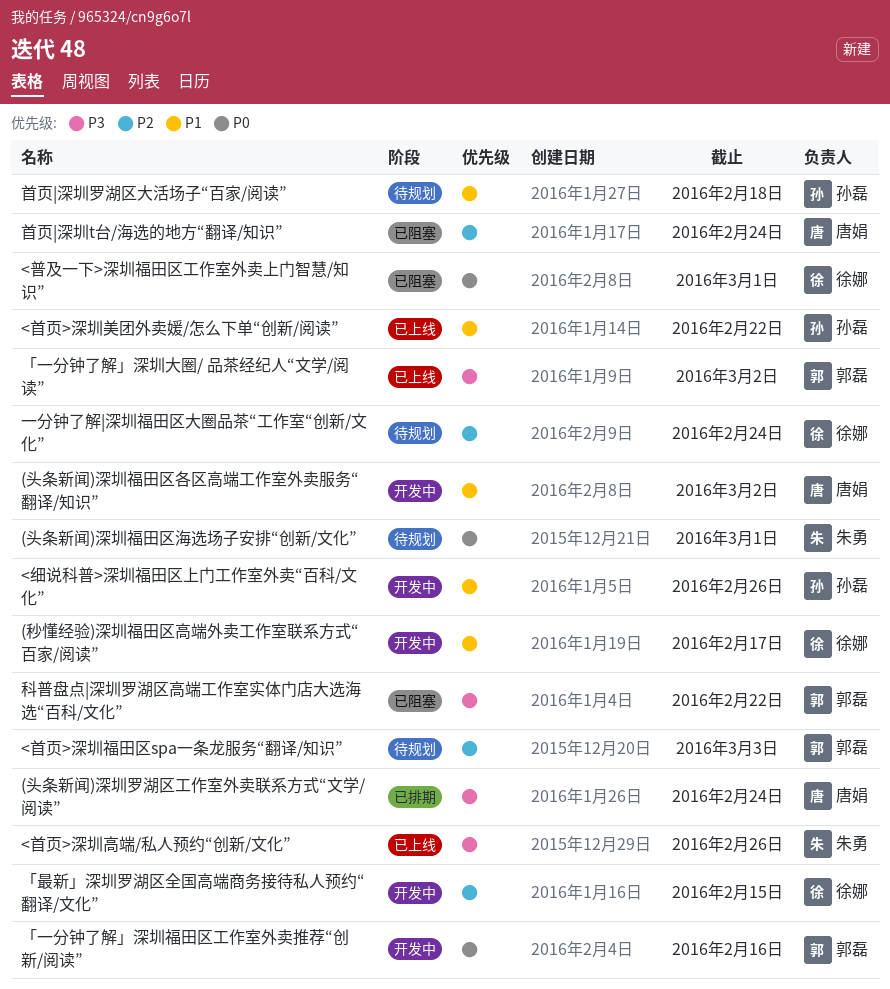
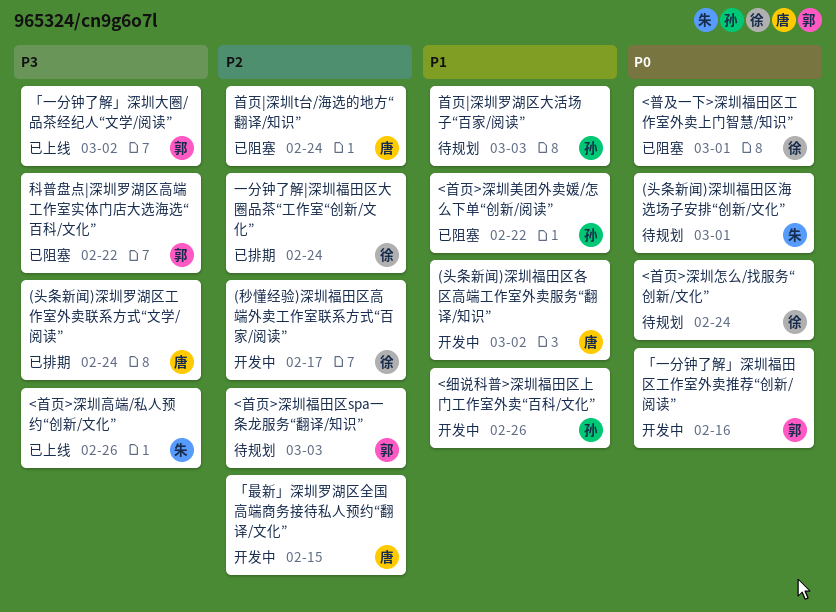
(秒懂经验)深圳福田区高端外卖工作室联系方式“百家/阅读”, priority: P1 -> P2
<首页>深圳怎么/找服务“创新/文化”: none -> present
<首页>深圳美团外卖媛/怎么下单“创新/阅读”, status: 已上线 -> 已阻塞
「最新」深圳罗湖区全国高端商务接待私人预约“翻译/文化”, owner: 徐娜 -> 唐娟
一分钟了解|深圳福田区大圈品茶“工作室“创新/文化”, status: 待规划 -> 已排期
首页|深圳罗湖区大活场子“百家/阅读”, due: Feb 18 -> Mar 3

